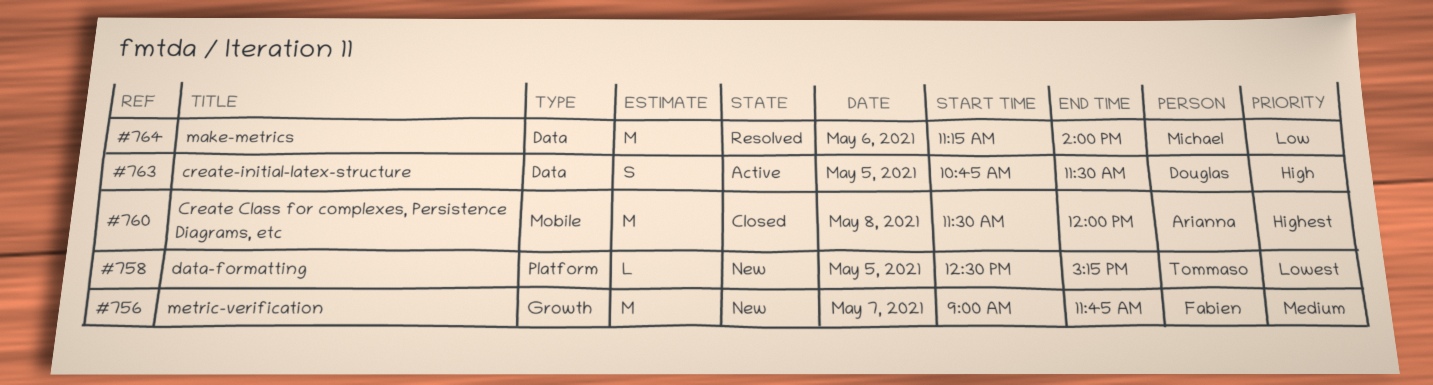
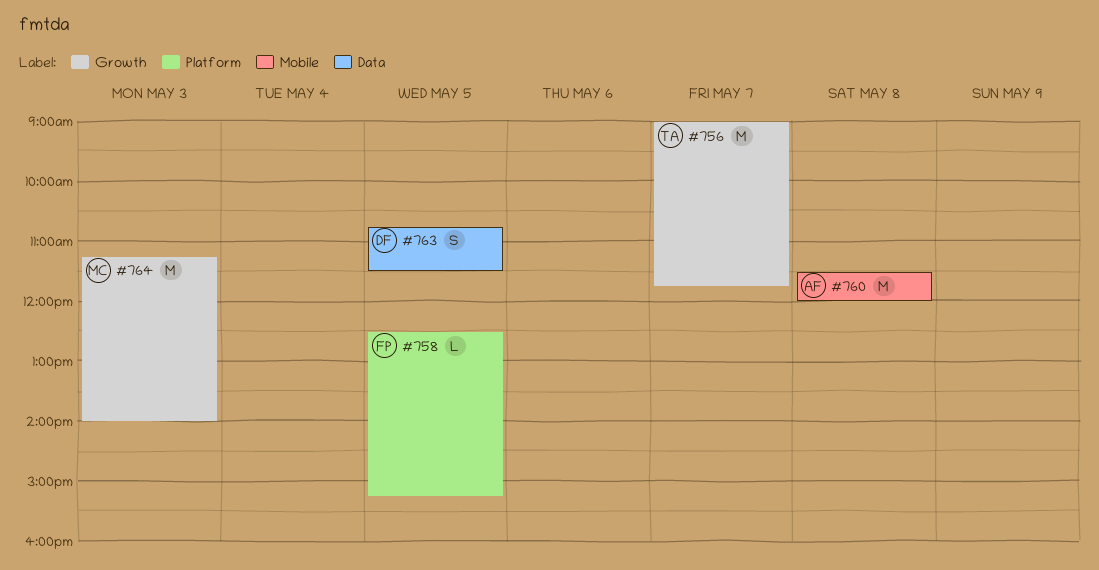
#756, owner: Fabien -> Tommaso
#758, owner: Tommaso -> Fabien
#764, label: Data -> Growth
#764, day: May 6 -> May 3

